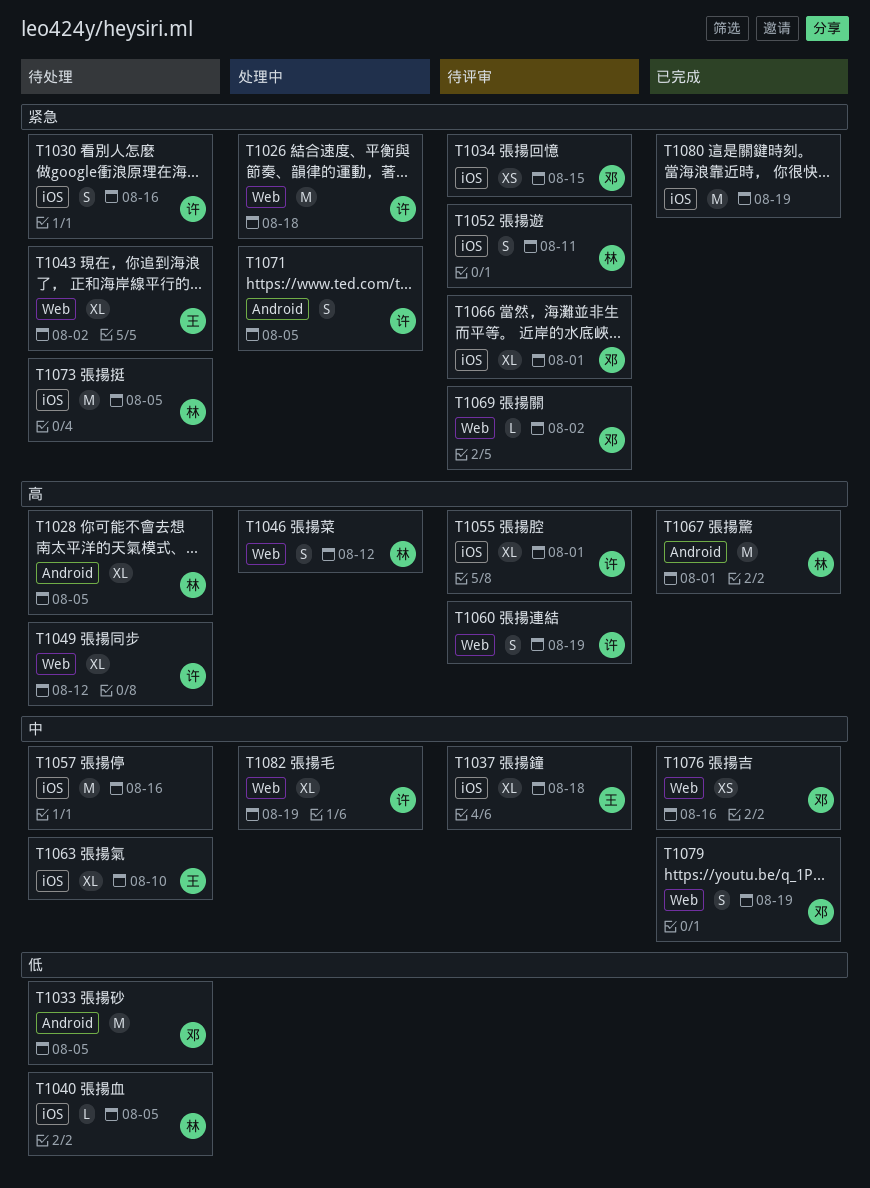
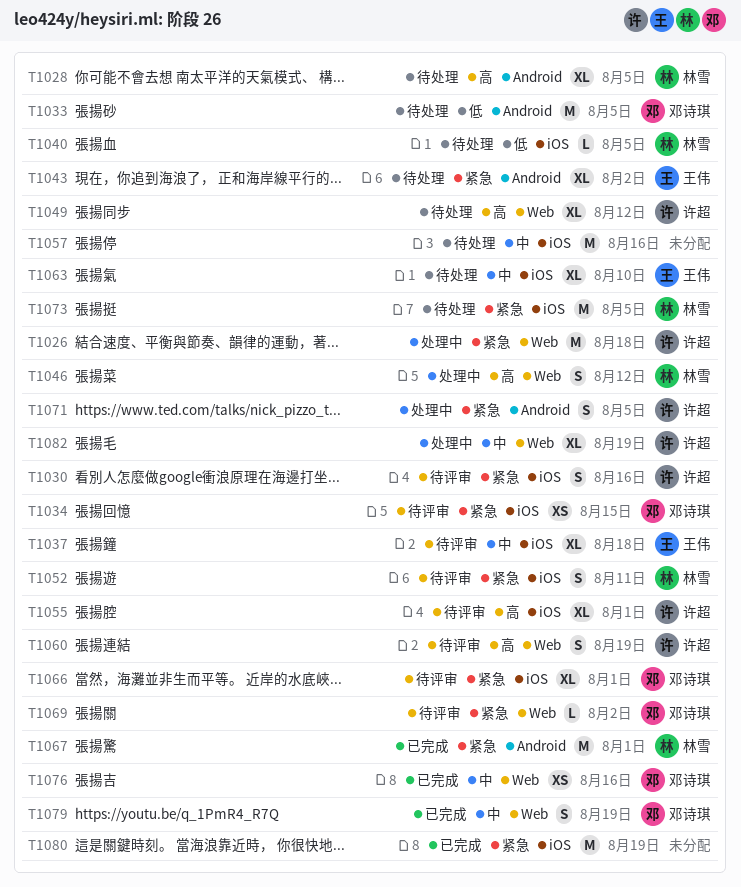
T1030, status: 待处理 -> 待评审
T1043, label: Web -> Android
T1067, priority: 高 -> 紧急

